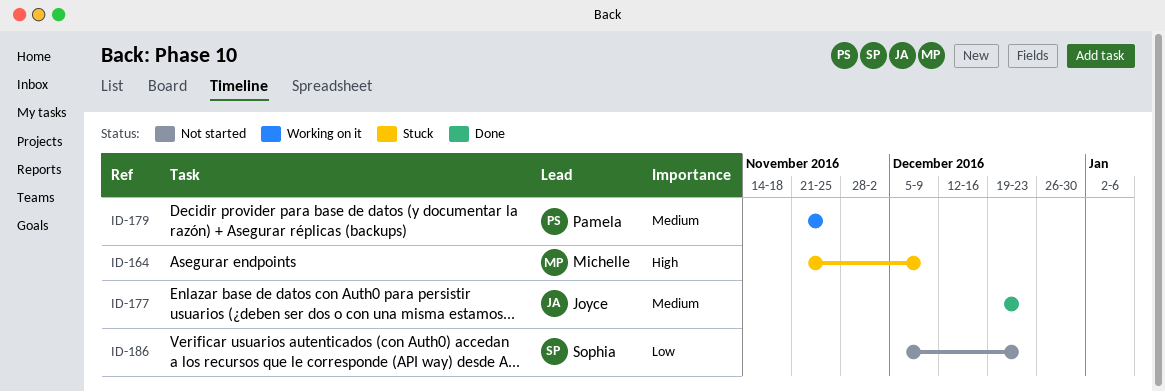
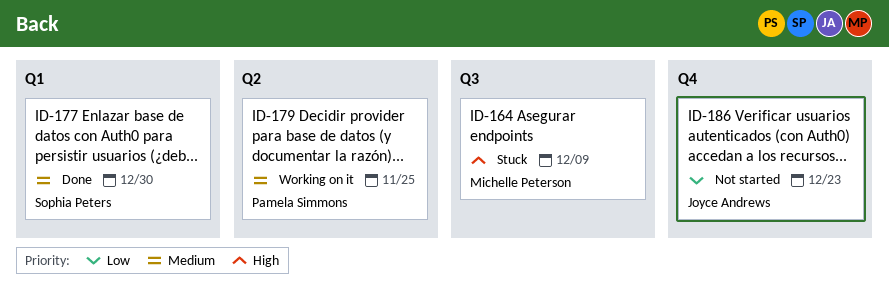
ID-177, owner: Joyce Andrews -> Sophia Peters
ID-177, due: Dec 23 -> Dec 30
ID-186, owner: Sophia Peters -> Joyce Andrews

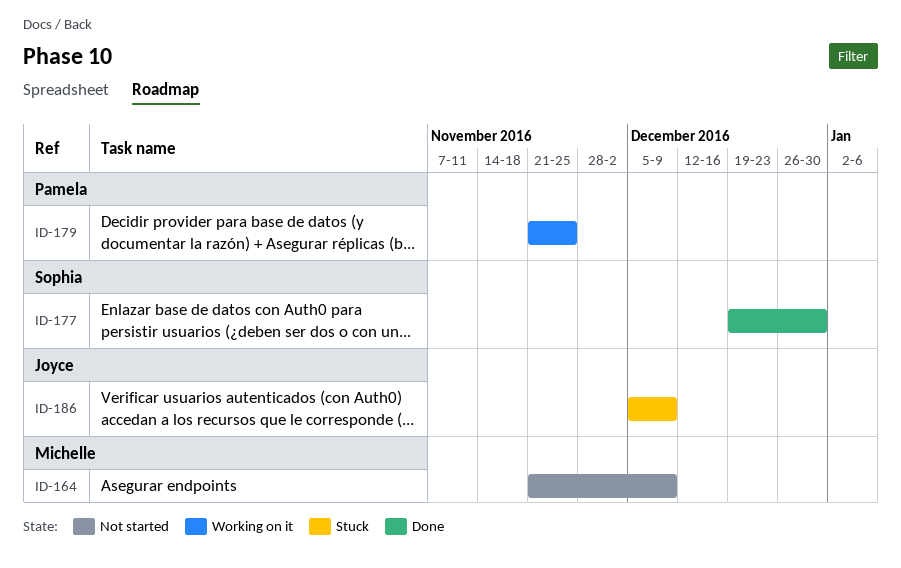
ID-164, status: Stuck -> Not started
ID-186, status: Not started -> Stuck
ID-186, due: Dec 23 -> Dec 9

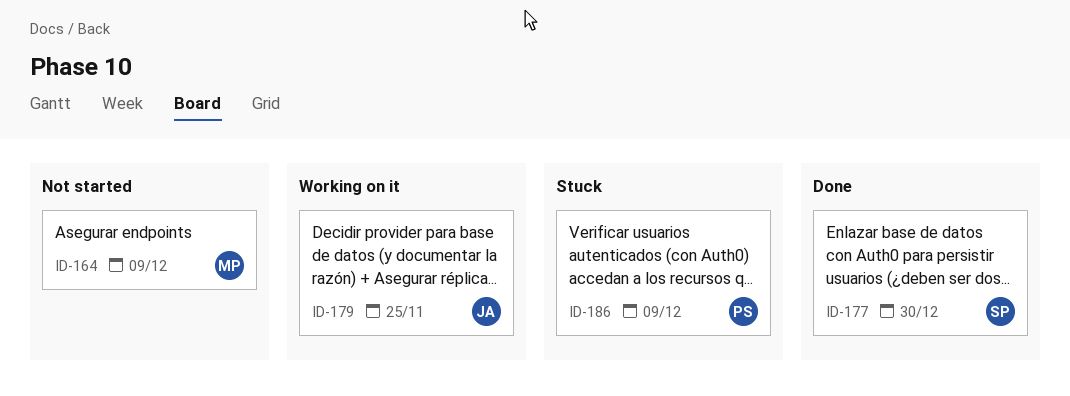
ID-179, owner: Pamela -> Joyce
ID-186, owner: Joyce -> Pamela

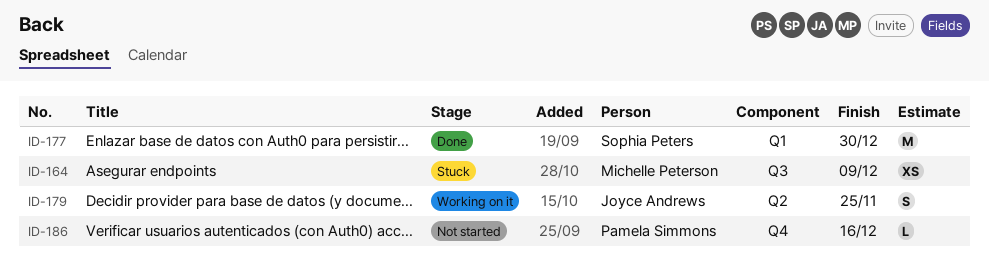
ID-164, status: Not started -> Stuck
ID-186, status: Stuck -> Not started
ID-186, due: Dec 9 -> Dec 16

